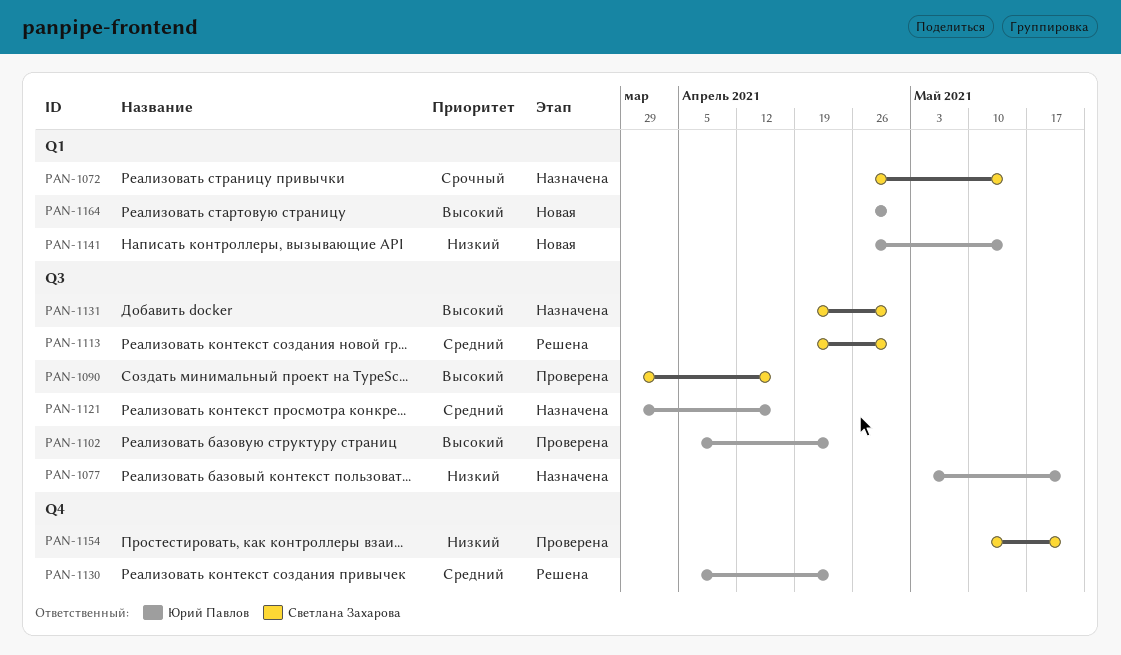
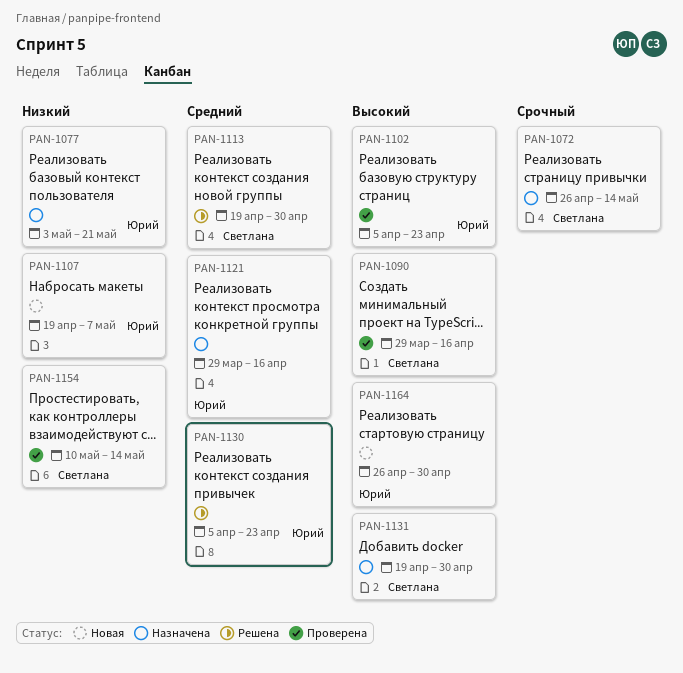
PAN-1107: none -> present
PAN-1141: present -> none
PAN-1154, due: May 21 -> May 14

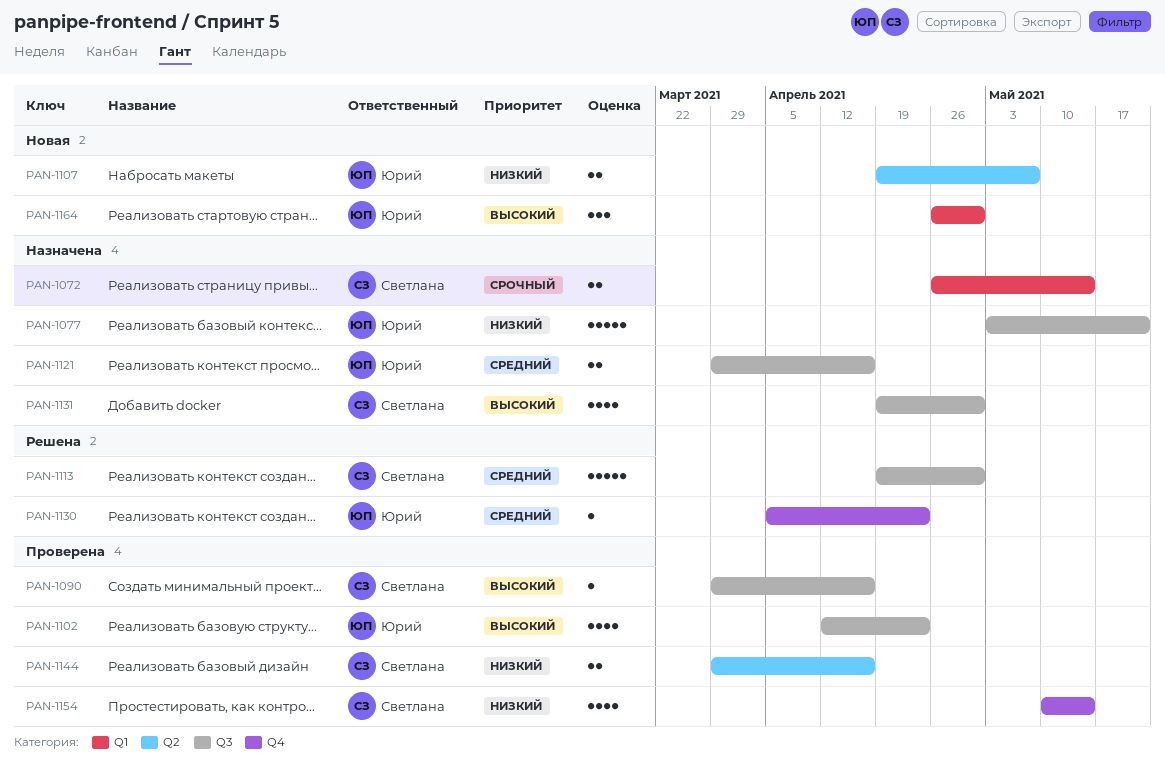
PAN-1102, start: Apr 5 -> Apr 12
PAN-1144: none -> present

